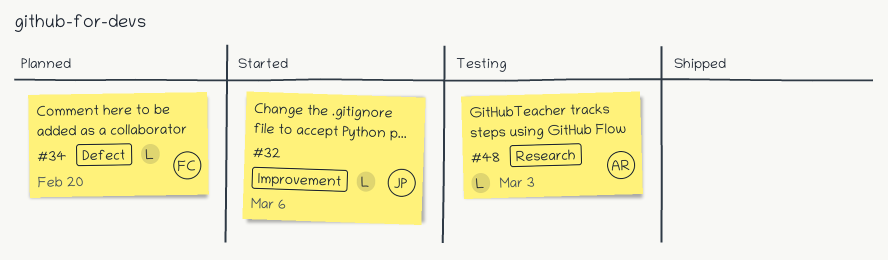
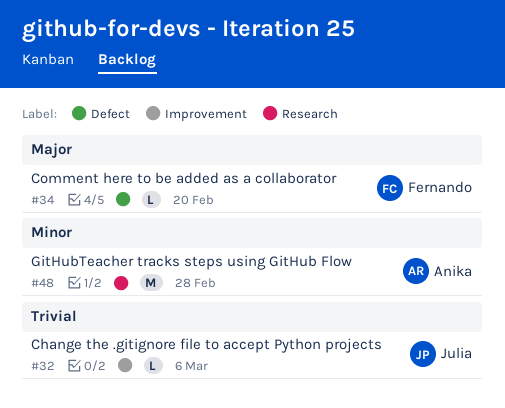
#48, estimate: L -> M
#48, due: Mar 3 -> Feb 28

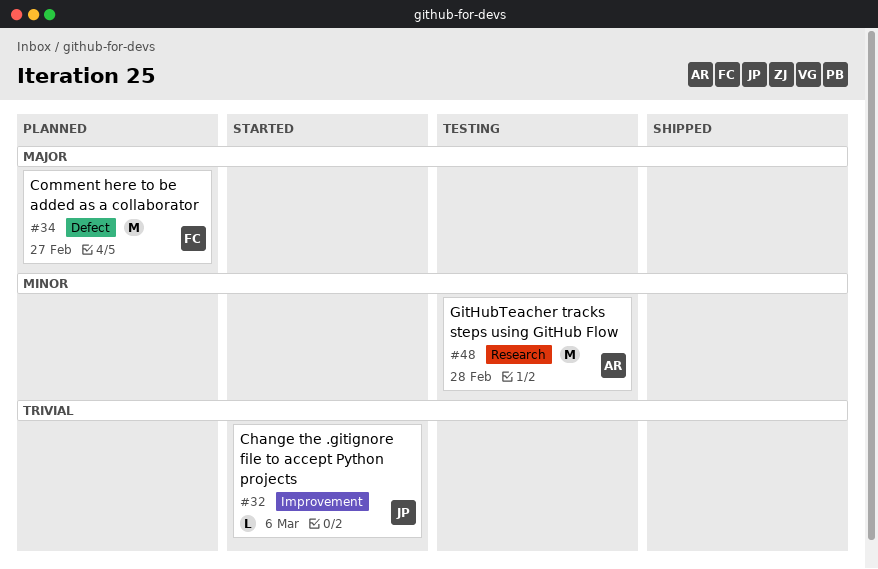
#34, estimate: L -> M
#34, due: Feb 20 -> Feb 27

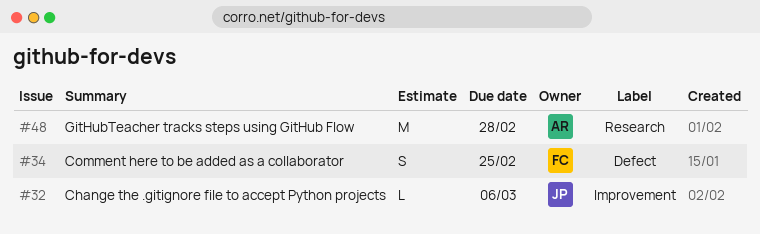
#34, estimate: M -> S
#34, due: Feb 27 -> Feb 25

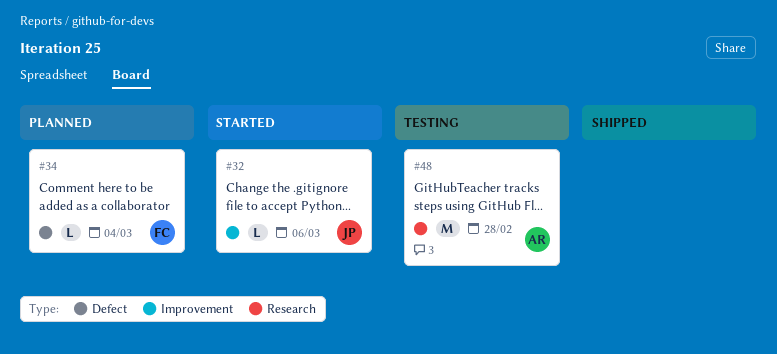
#34, estimate: S -> L
#34, due: Feb 25 -> Mar 4

